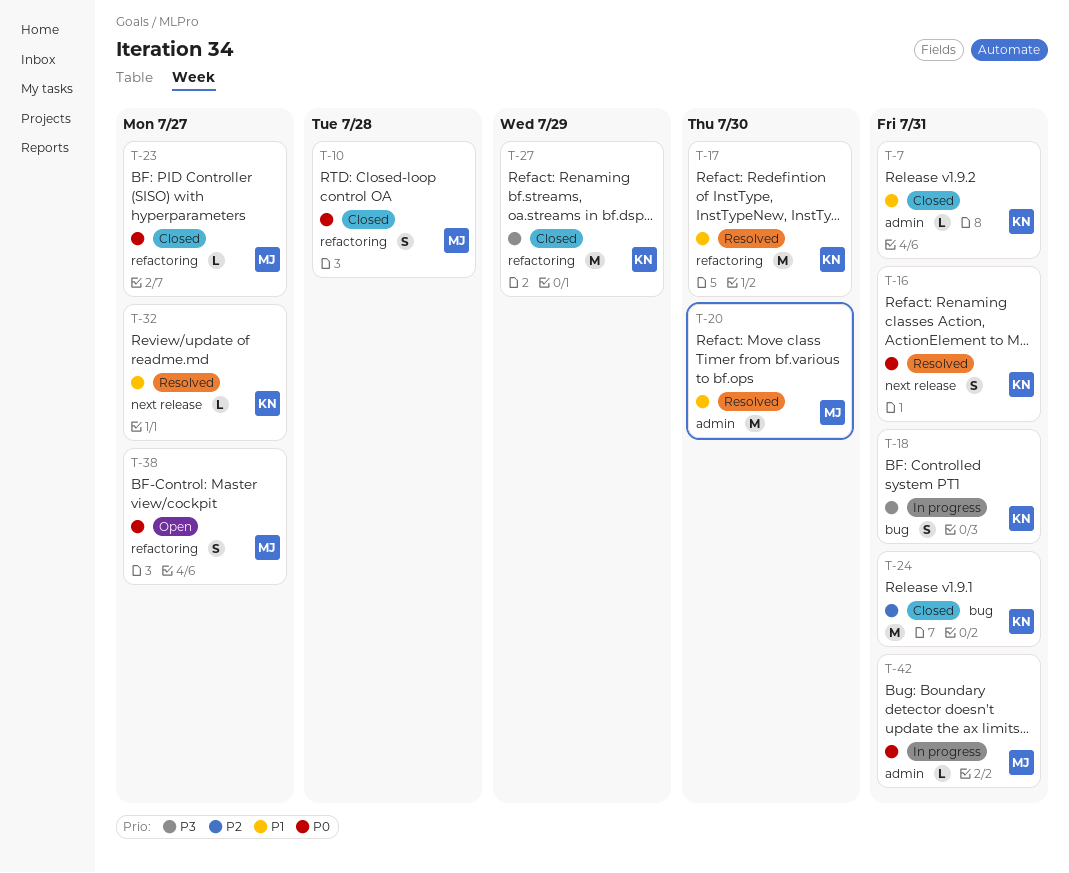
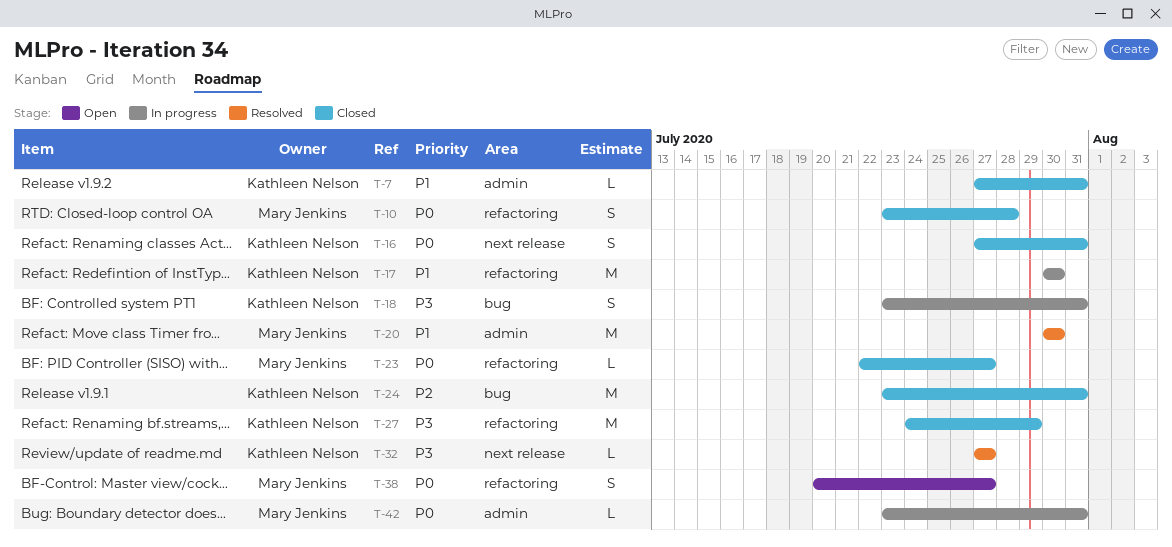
T-16, status: Resolved -> Closed
T-17, status: Resolved -> In progress
T-32, priority: P1 -> P3

